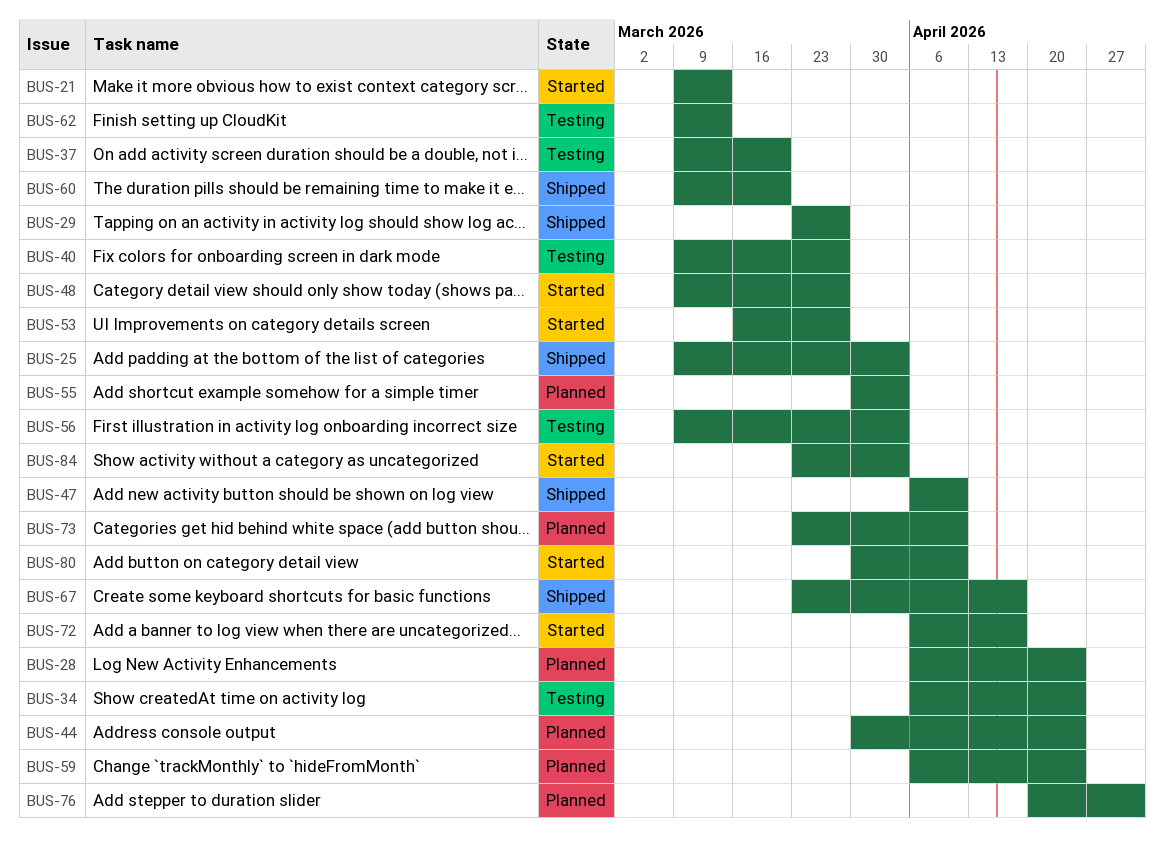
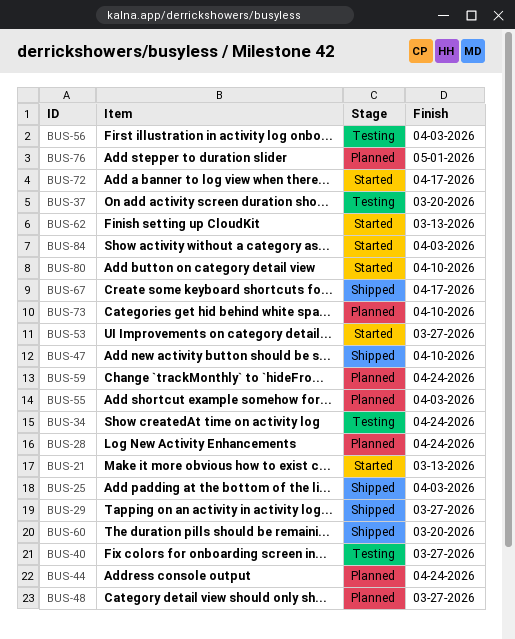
BUS-48, status: Started -> Planned
BUS-62, status: Testing -> Started

